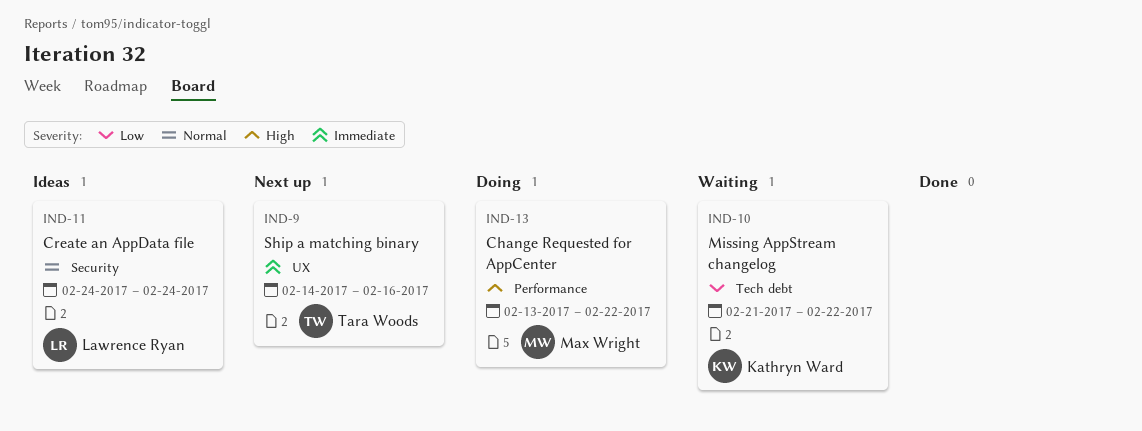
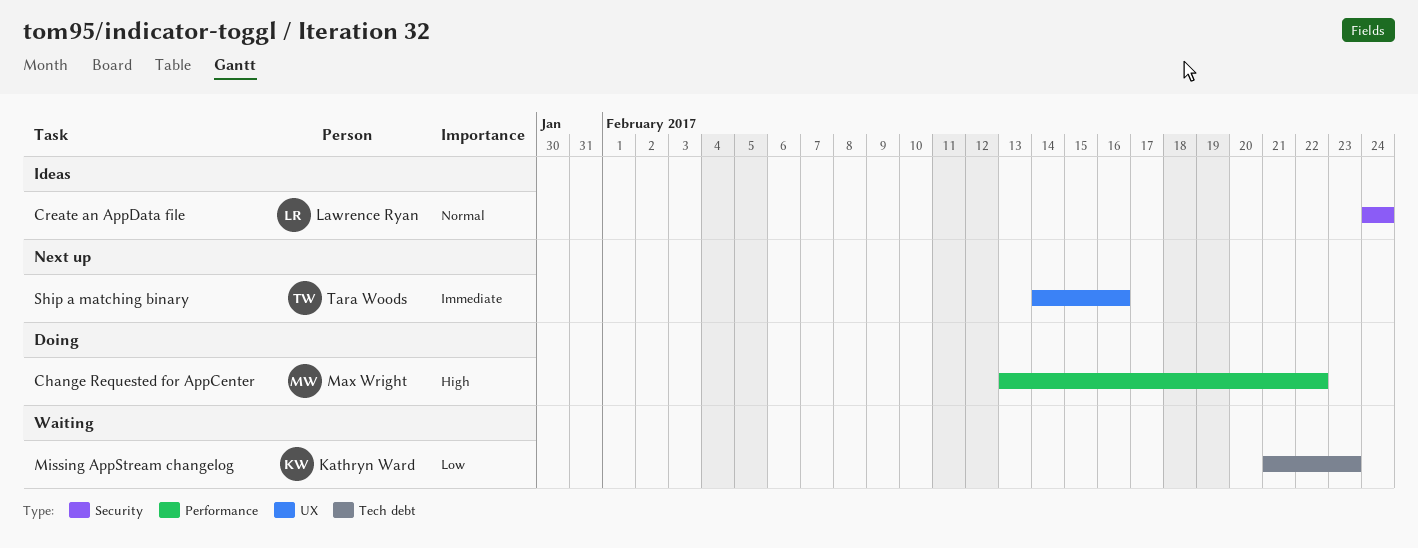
Missing AppStream changelog, due: Feb 22 -> Feb 23

